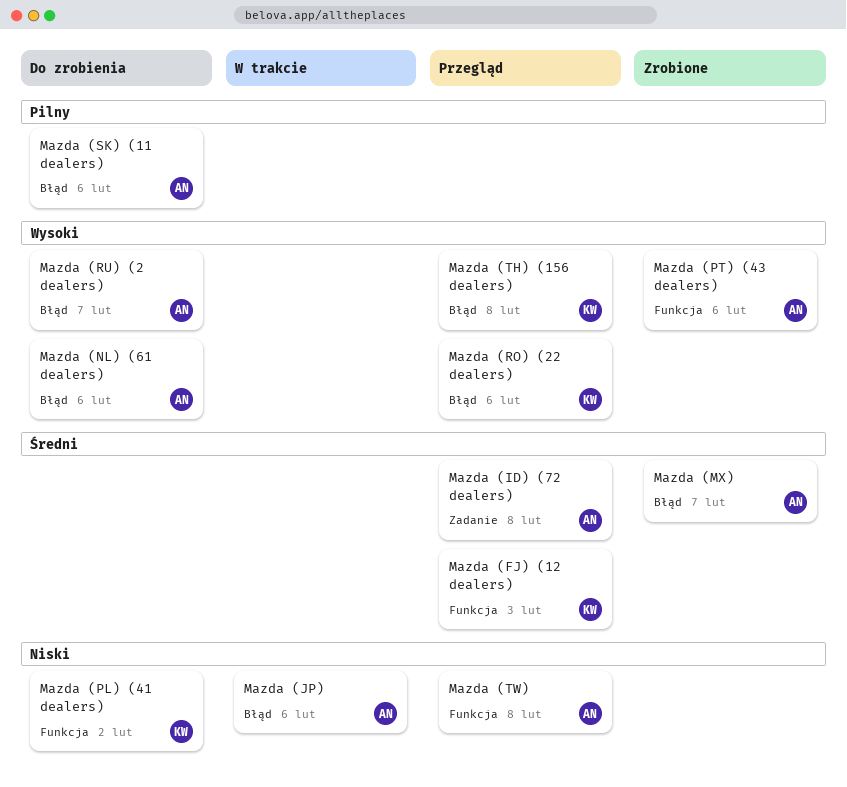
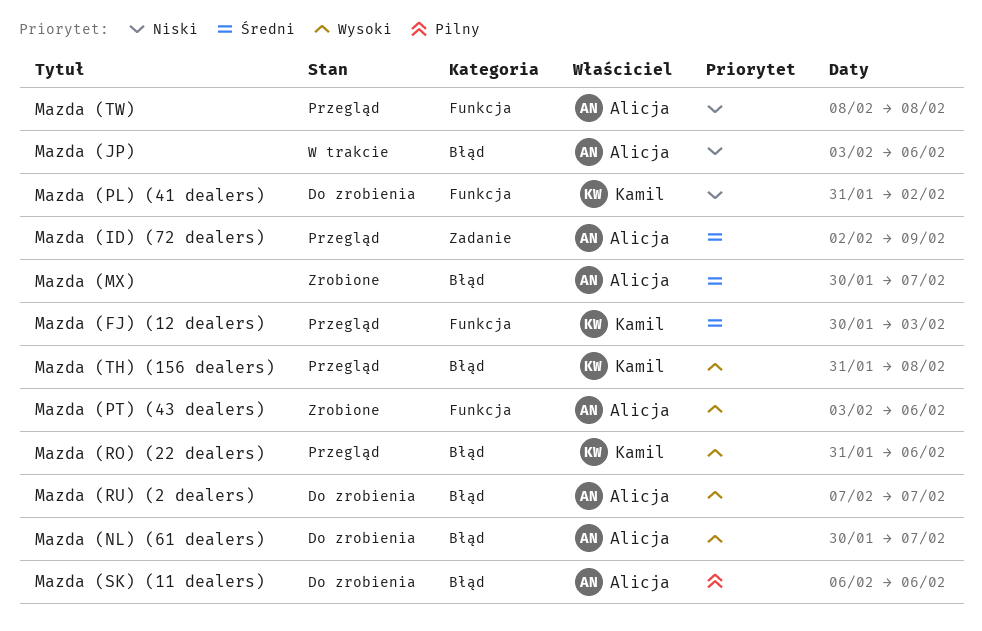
Mazda (ID) (72 dealers), due: Feb 8 -> Feb 9
Mazda (NL) (61 dealers), due: Feb 6 -> Feb 7

